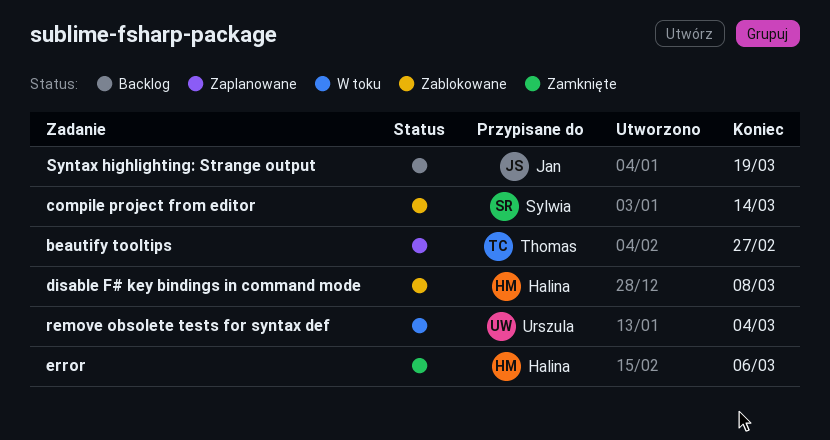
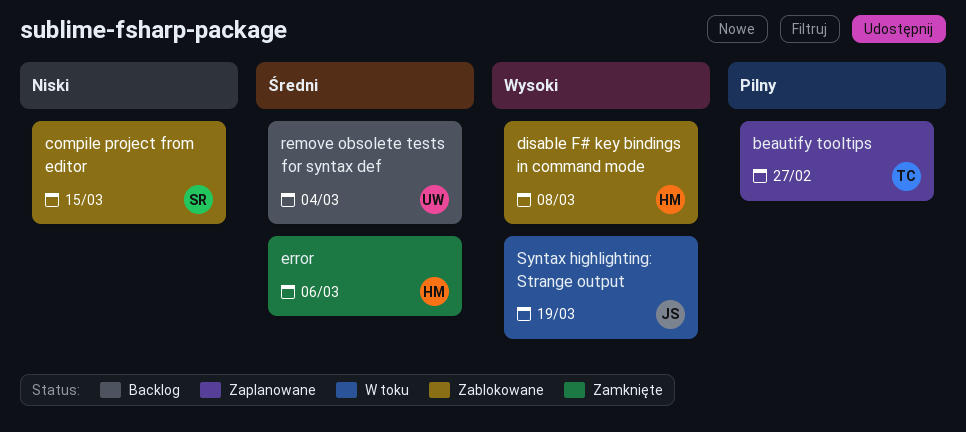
compile project from editor, due: Mar 14 -> Mar 15
remove obsolete tests for syntax def, status: W toku -> Backlog
Syntax highlighting: Strange output, status: Backlog -> W toku

